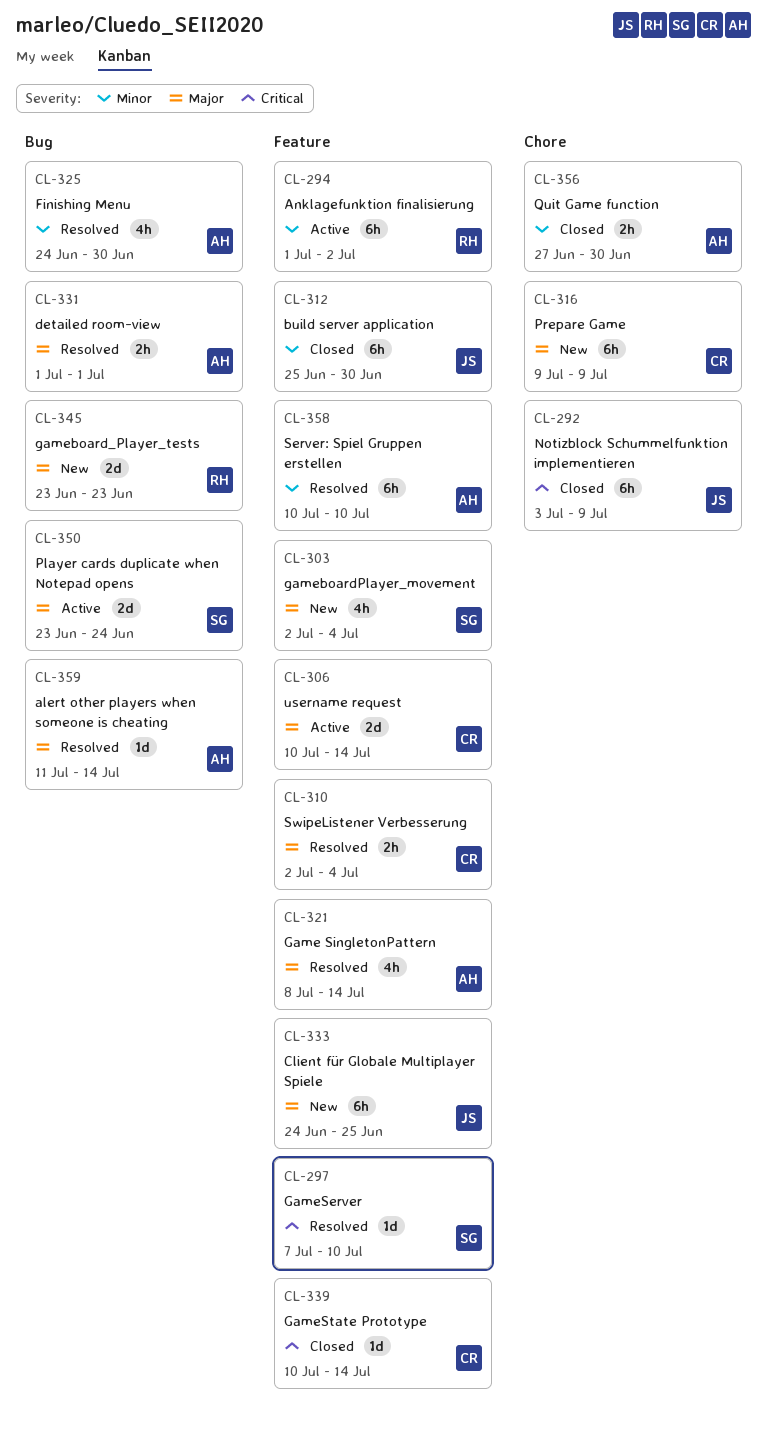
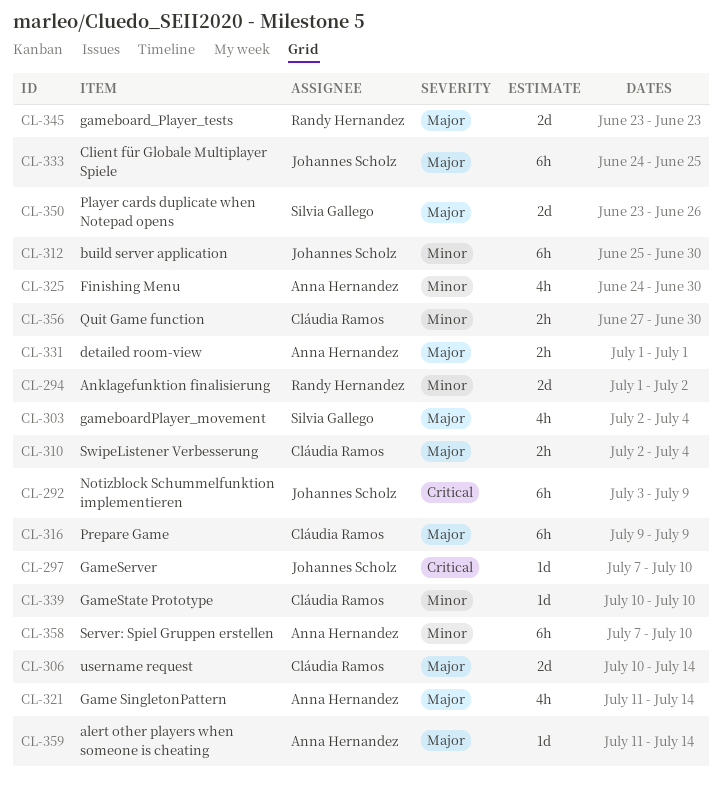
CL-294, estimate: 6h -> 2d
CL-297, owner: Silvia Gallego -> Johannes Scholz
CL-321, start: Jul 8 -> Jul 11
CL-339, priority: Critical -> Minor
CL-339, due: Jul 14 -> Jul 10
CL-350, due: Jun 24 -> Jun 26
CL-356, owner: Anna Hernandez -> Cláudia Ramos
CL-358, start: Jul 10 -> Jul 7

